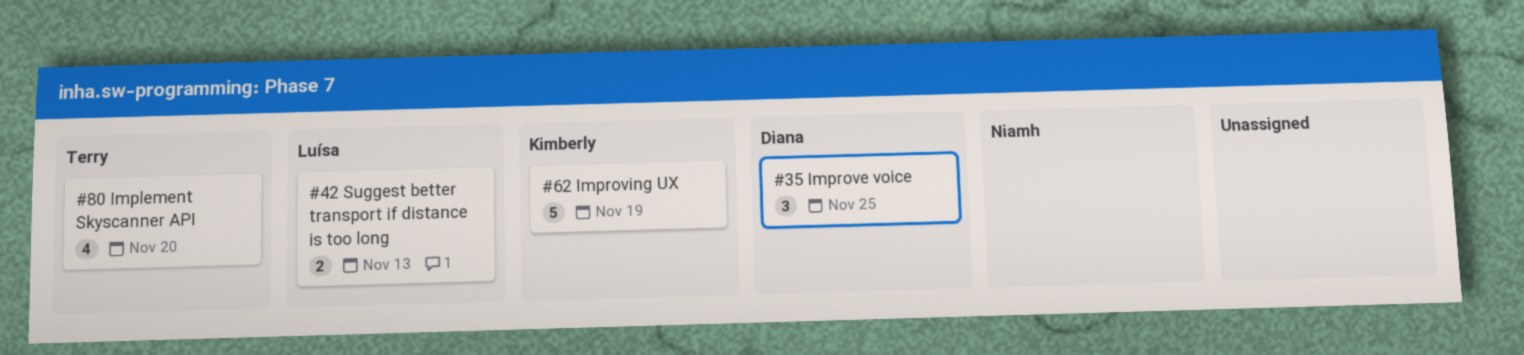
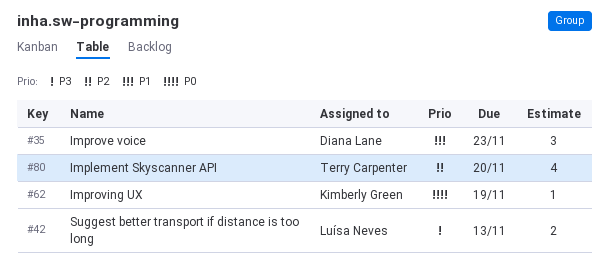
#35, due: Nov 25 -> Nov 23
#62, estimate: 5 -> 1

